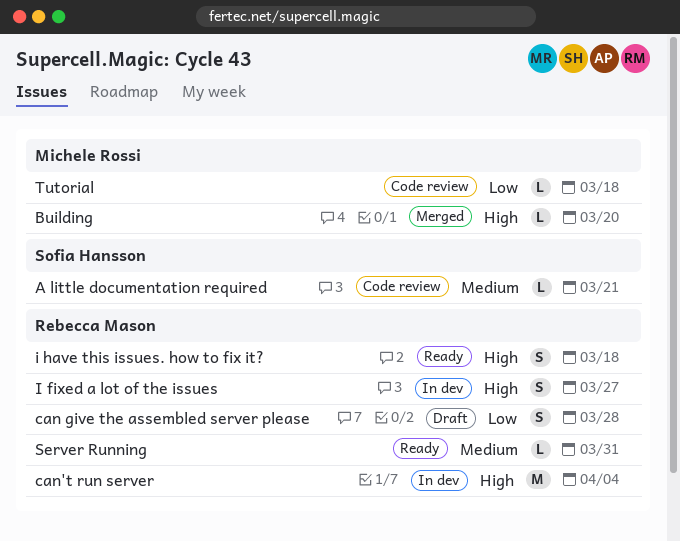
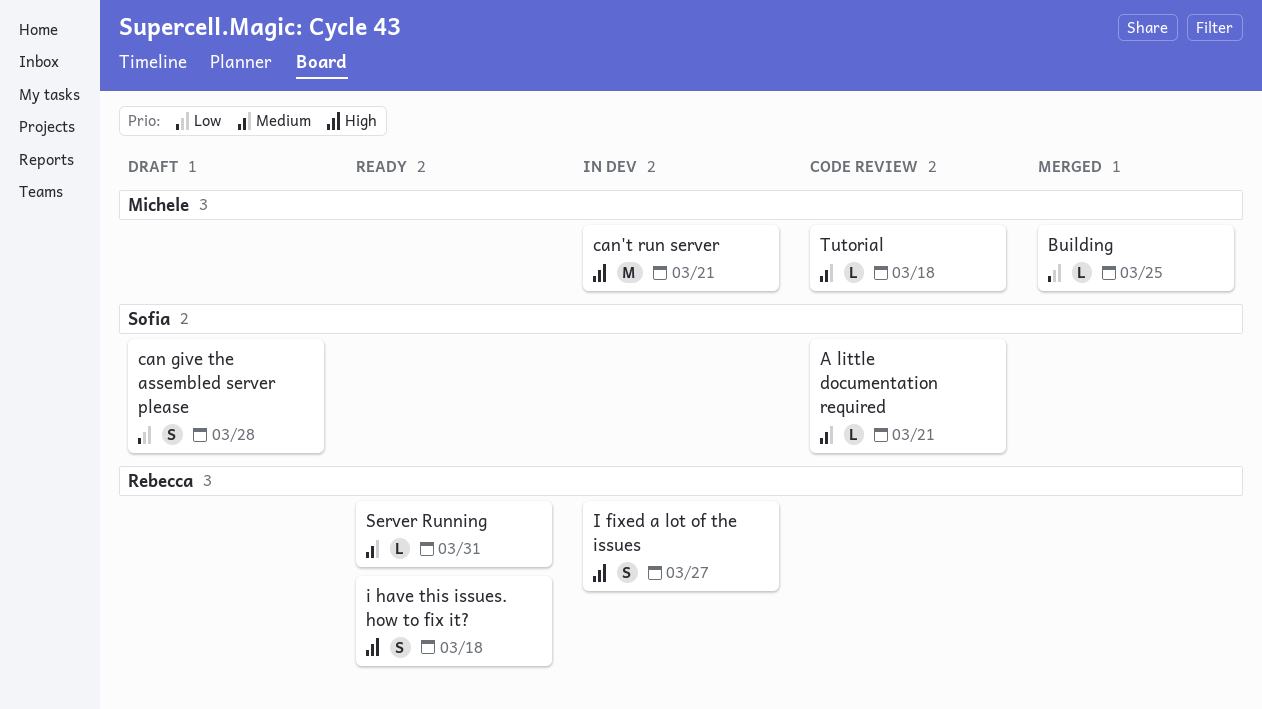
Building, priority: High -> Low
Building, due: Mar 20 -> Mar 25
can give the assembled server please, owner: Rebecca Mason -> Sofia Hansson
can't run server, owner: Rebecca Mason -> Michele Rossi
can't run server, due: Apr 4 -> Mar 21
Tutorial, priority: Low -> Medium

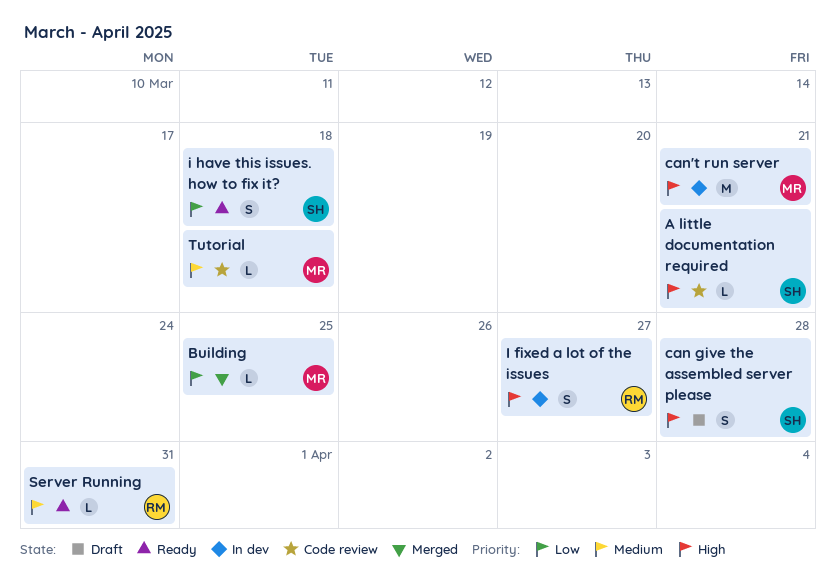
A little documentation required, priority: Medium -> High
can give the assembled server please, priority: Low -> High
i have this issues. how to fix it?, owner: Rebecca -> Sofia
i have this issues. how to fix it?, priority: High -> Low

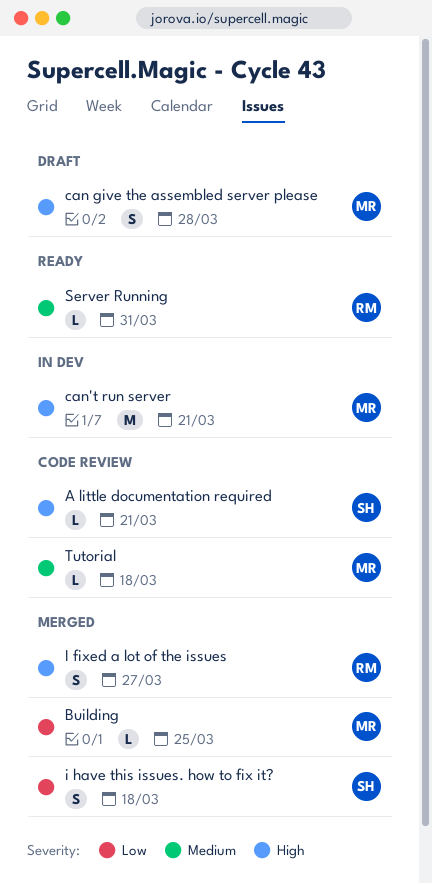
can give the assembled server please, owner: SH -> MR
I fixed a lot of the issues, status: In dev -> Merged
i have this issues. how to fix it?, status: Ready -> Merged

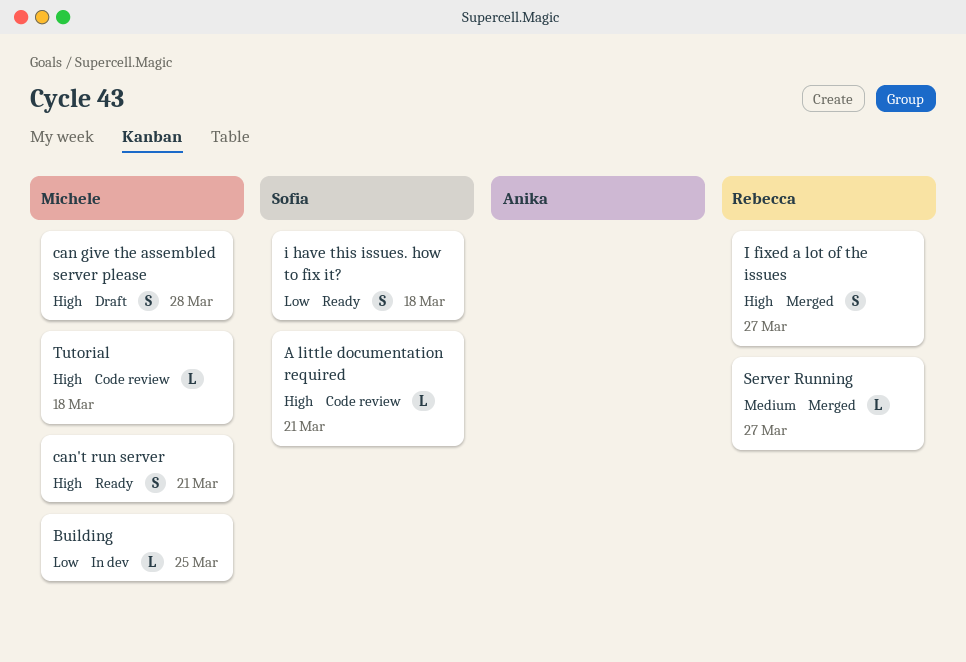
Building, status: Merged -> In dev
can't run server, status: In dev -> Ready
can't run server, estimate: M -> S
i have this issues. how to fix it?, status: Merged -> Ready
Server Running, status: Ready -> Merged
Server Running, due: Mar 31 -> Mar 27
Tutorial, priority: Medium -> High

